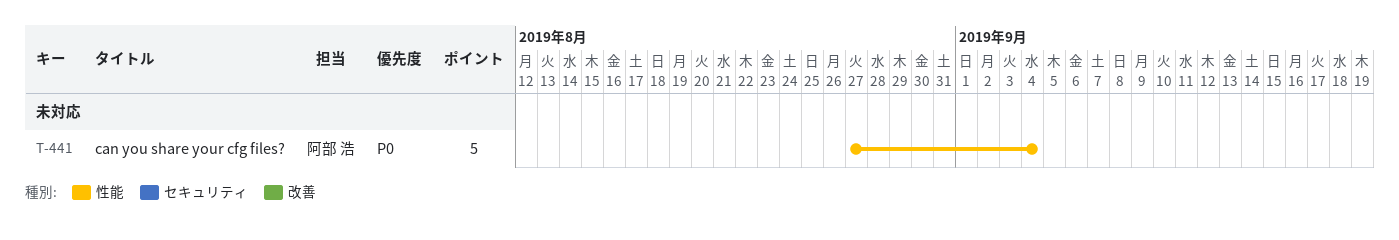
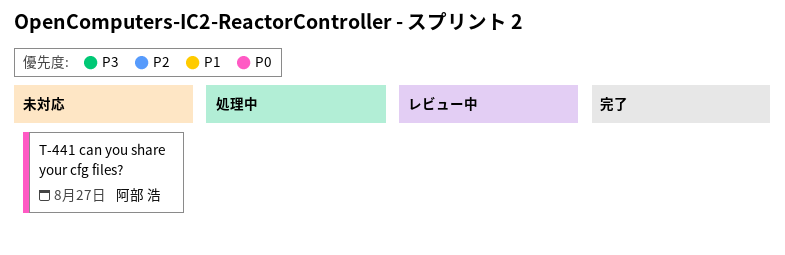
T-441, due: Sep 4 -> Aug 27

